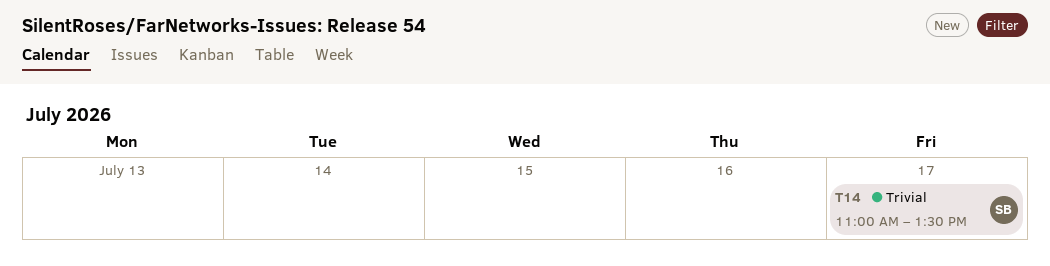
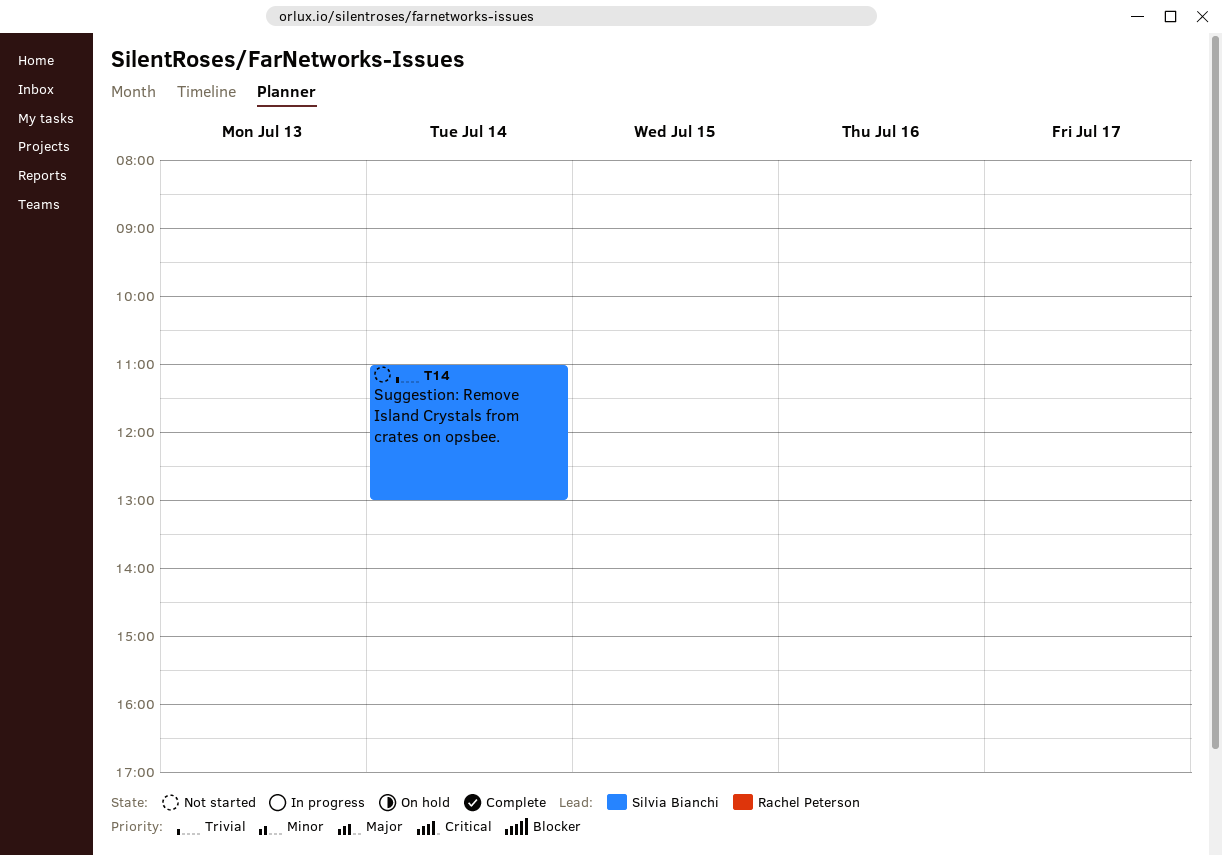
T14, day: Jul 17 -> Jul 14
T14, ends: 13:30 -> 13:00

